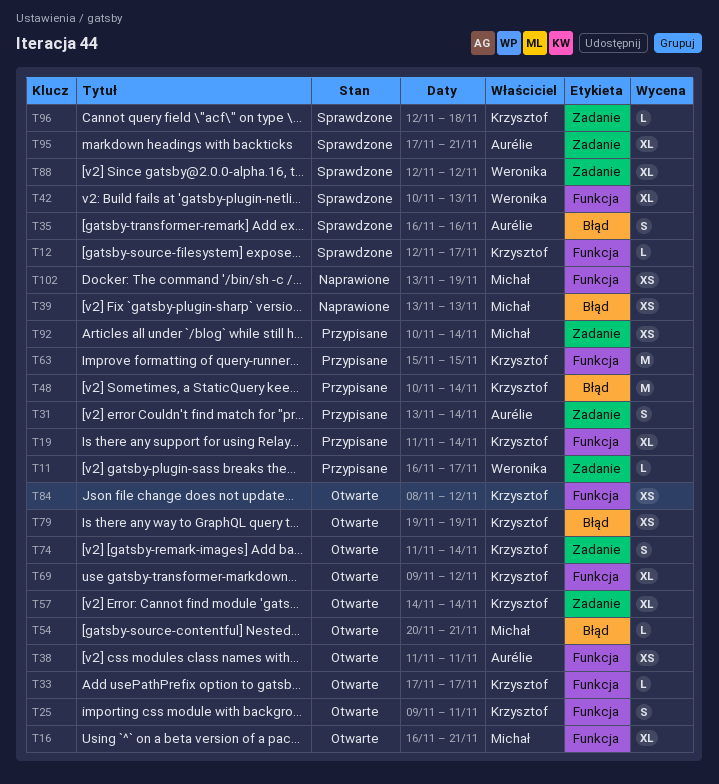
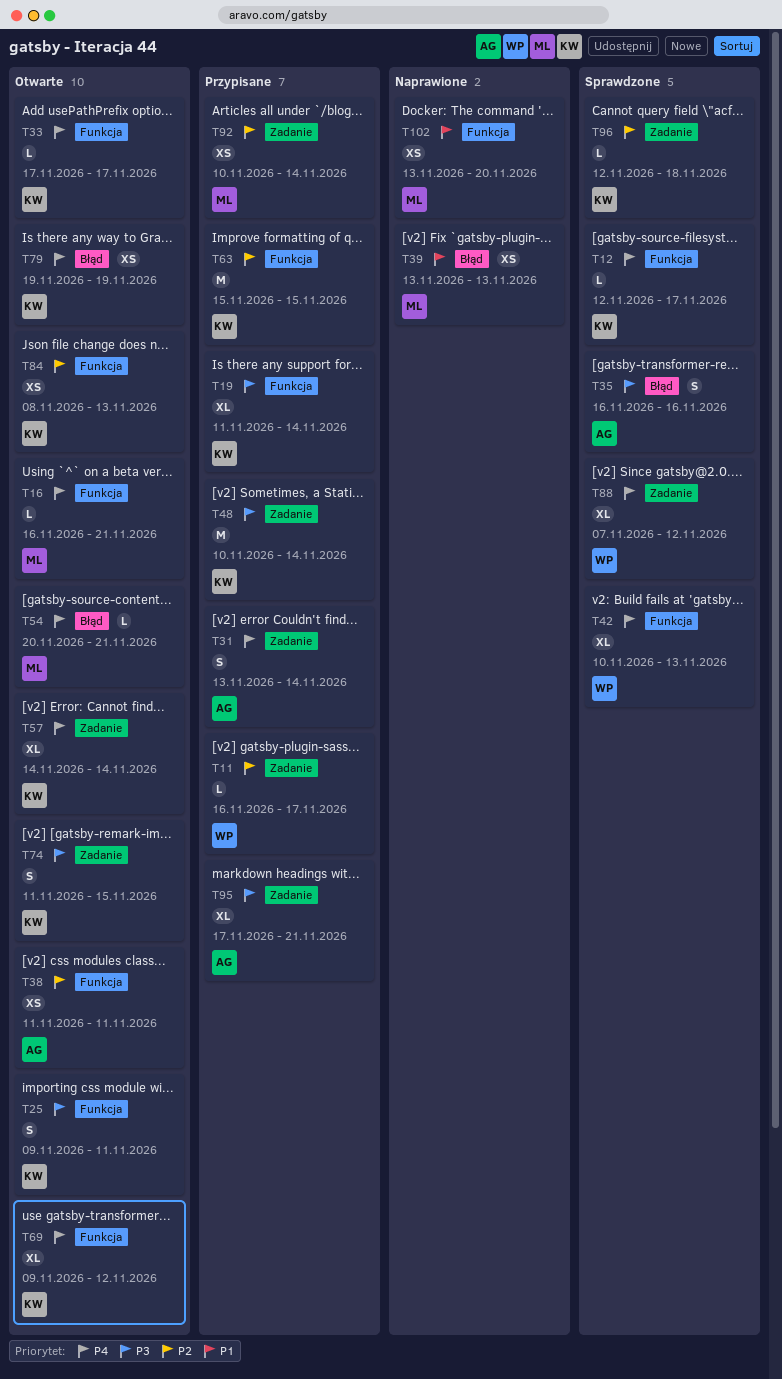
T16, estimate: XL -> L
T48, label: Błąd -> Zadanie
T74, due: Nov 14 -> Nov 15
T84, due: Nov 12 -> Nov 13
T88, start: Nov 12 -> Nov 7
T95, status: Sprawdzone -> Przypisane
T102, due: Nov 19 -> Nov 20

